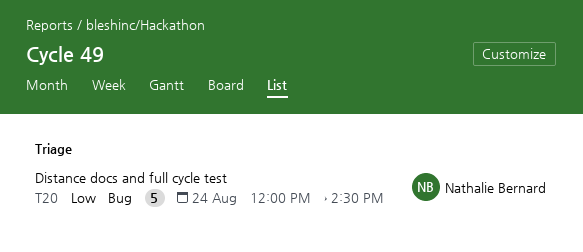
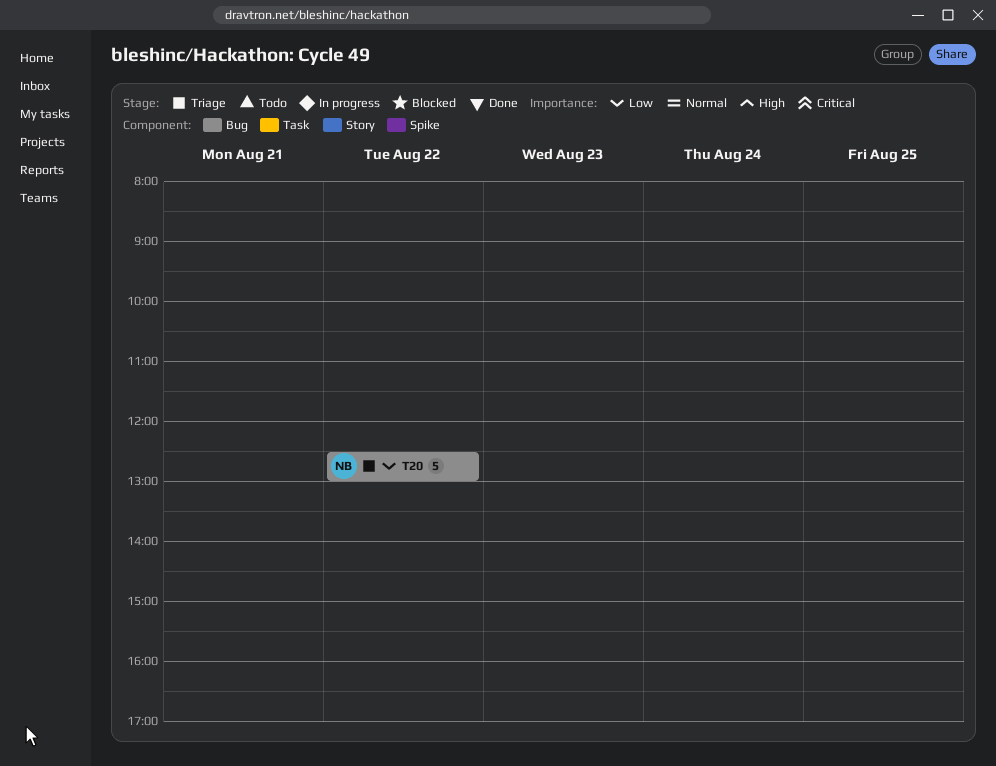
T20, day: Aug 24 -> Aug 22
T20, begins: 12:00 -> 12:30
T20, ends: 14:30 -> 13:00

